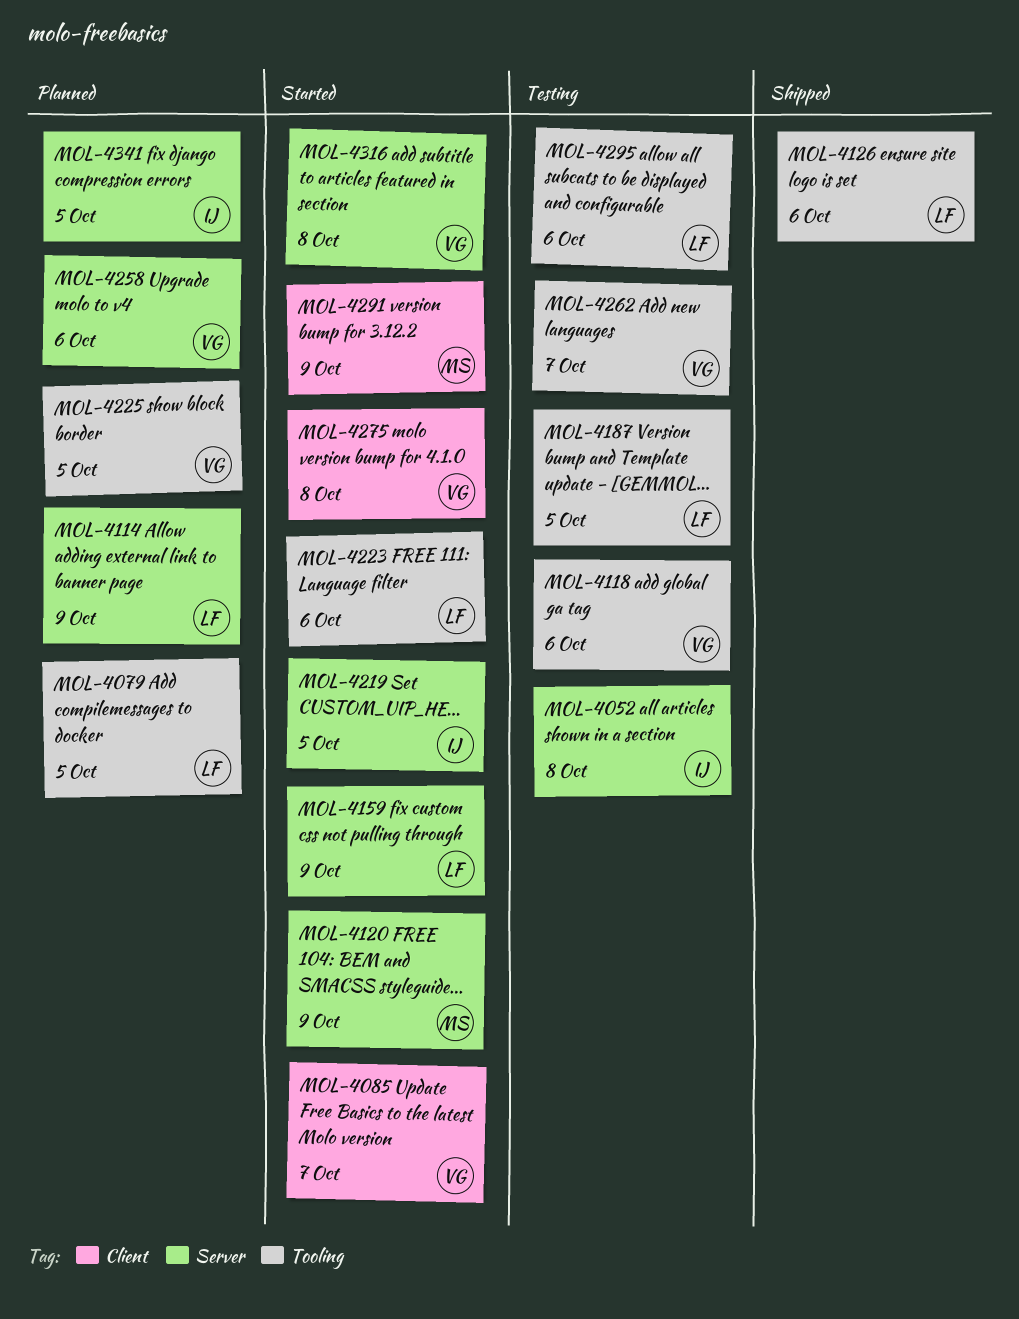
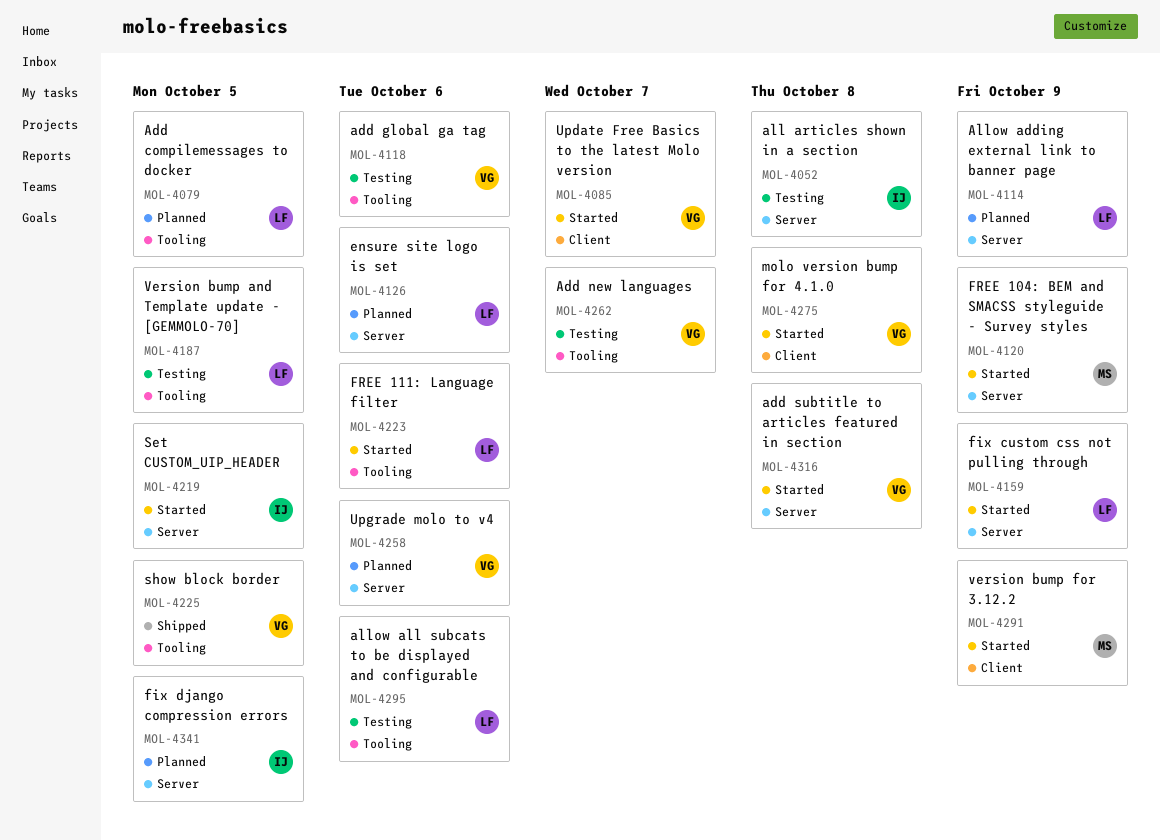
MOL-4126, status: Shipped -> Planned
MOL-4126, label: Tooling -> Server
MOL-4225, status: Planned -> Shipped

